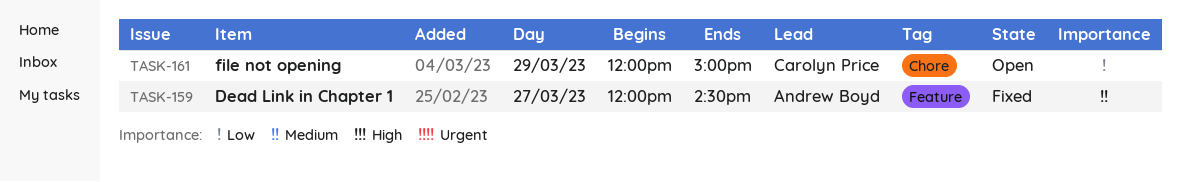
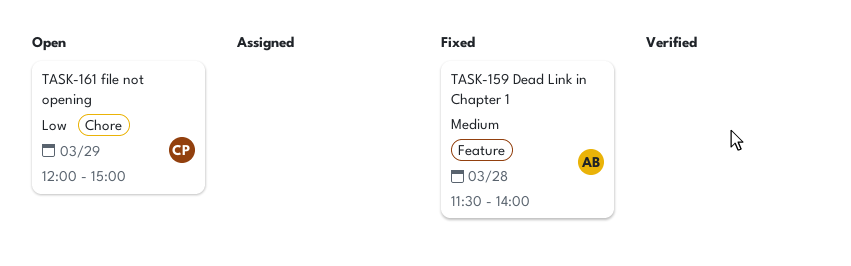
TASK-159, day: Mar 27 -> Mar 28
TASK-159, begins: 12:00 -> 11:30
TASK-159, ends: 14:30 -> 14:00

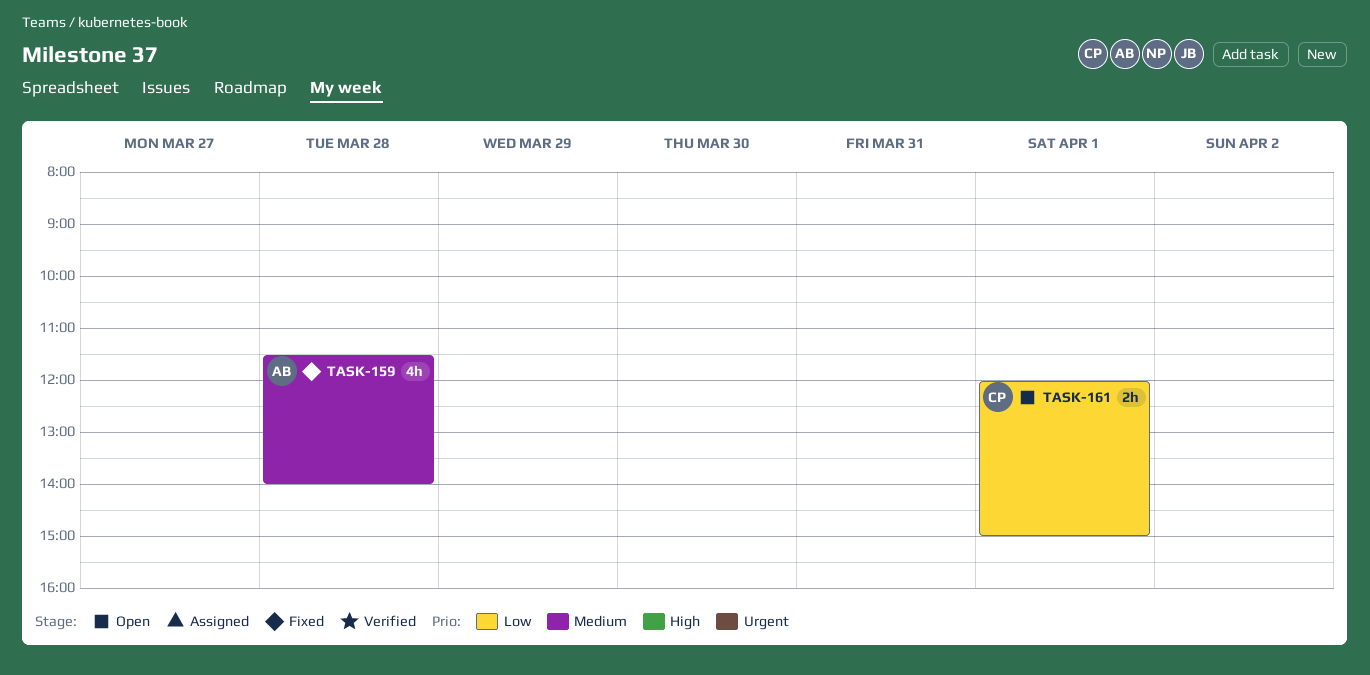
TASK-161, day: Mar 29 -> Apr 1

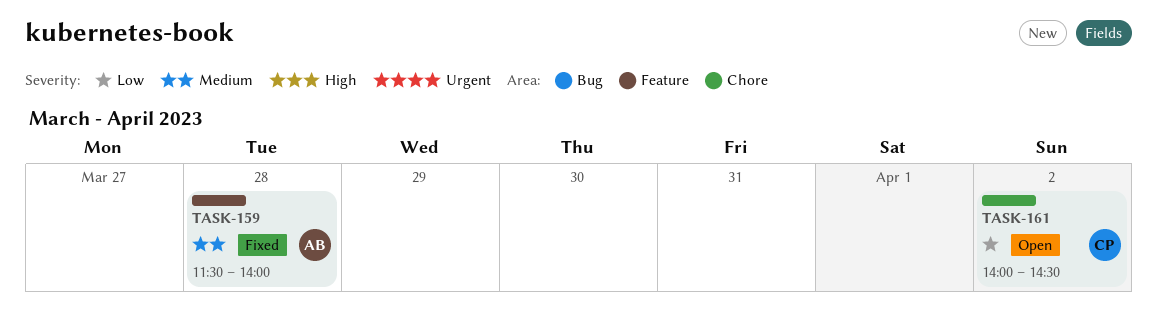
TASK-161, day: Apr 1 -> Apr 2
TASK-161, begins: 12:00 -> 14:00
TASK-161, ends: 15:00 -> 14:30

